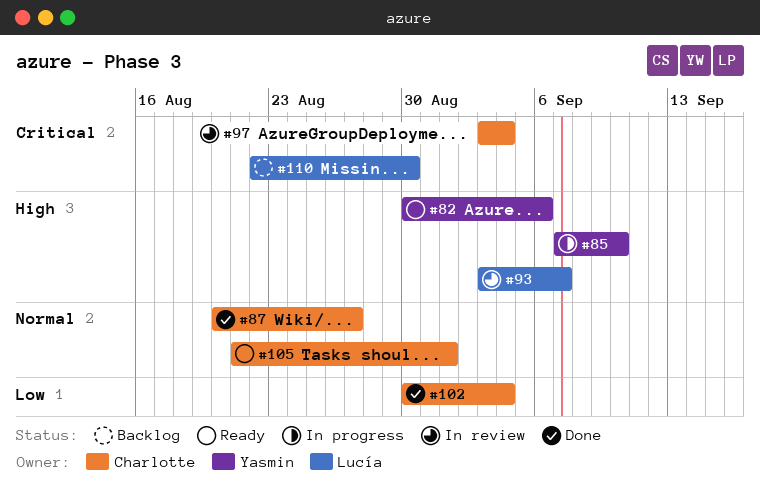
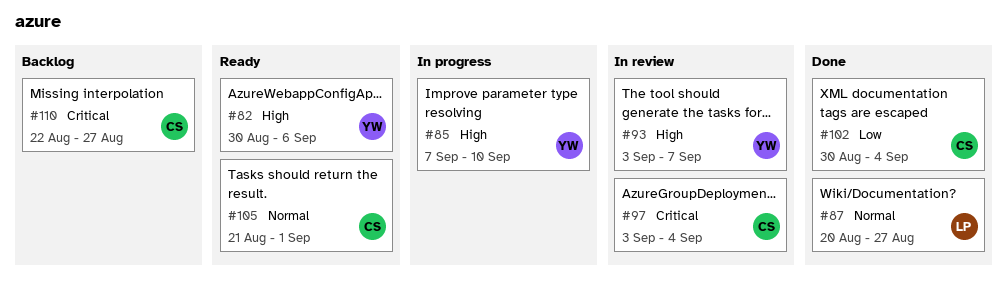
#87, owner: Charlotte -> Lucía
#93, owner: Lucía -> Yasmin
#110, owner: Lucía -> Charlotte
#110, due: Aug 30 -> Aug 27

